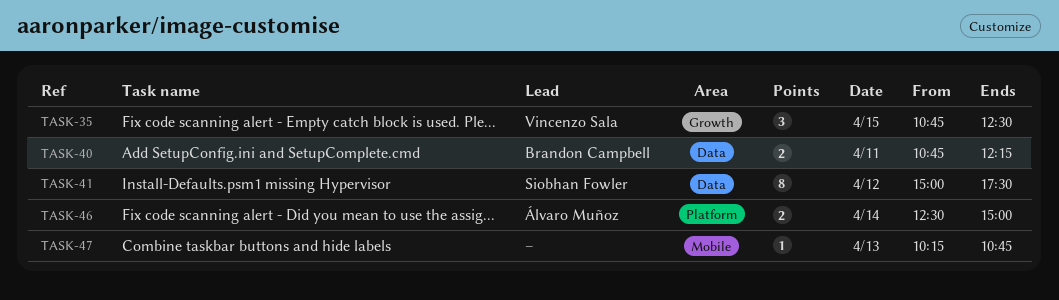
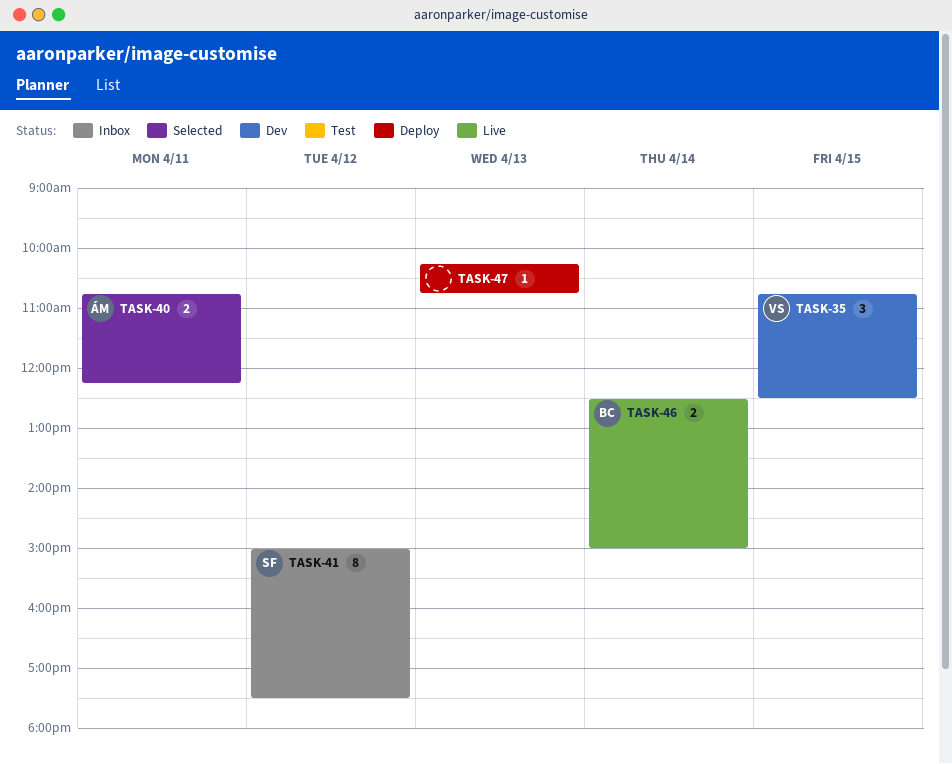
TASK-40, owner: Brandon Campbell -> Álvaro Muñoz
TASK-46, owner: Álvaro Muñoz -> Brandon Campbell

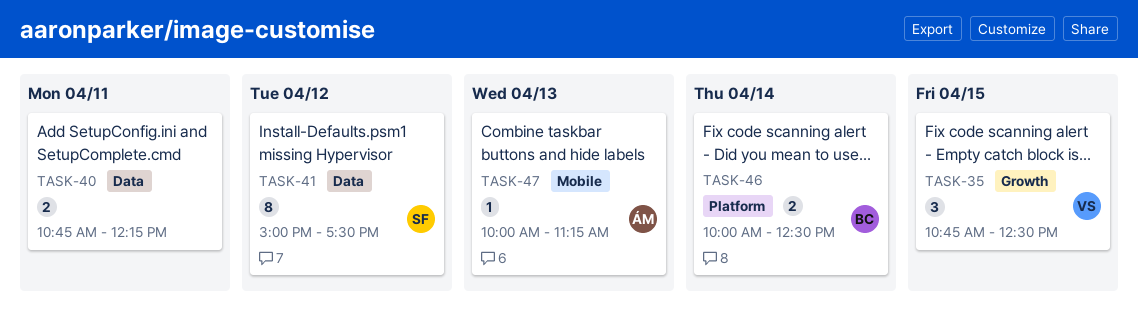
TASK-40, owner: ÁM -> none
TASK-46, begins: 12:30 -> 10:00
TASK-46, ends: 15:00 -> 12:30
TASK-47, owner: none -> ÁM
TASK-47, begins: 10:15 -> 10:00
TASK-47, ends: 10:45 -> 11:15

